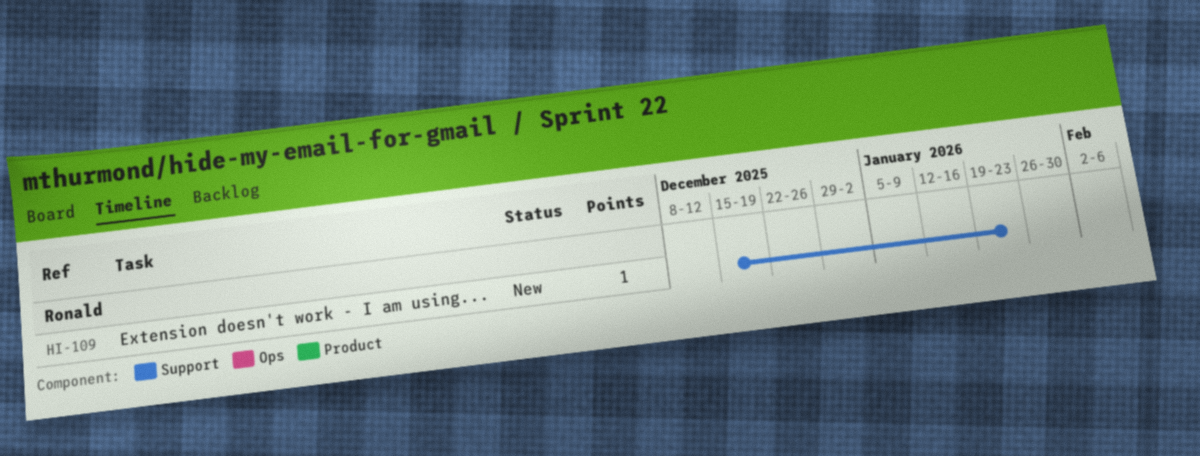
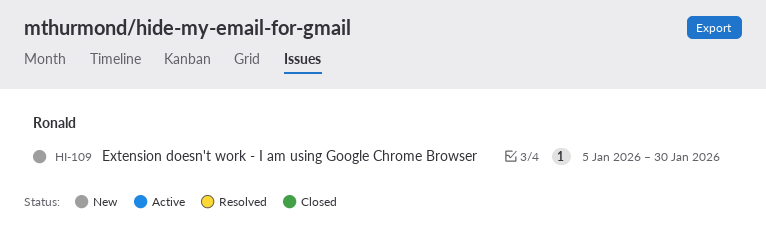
HI-109, start: Dec 15 -> Jan 5
HI-109, due: Jan 23 -> Jan 30

